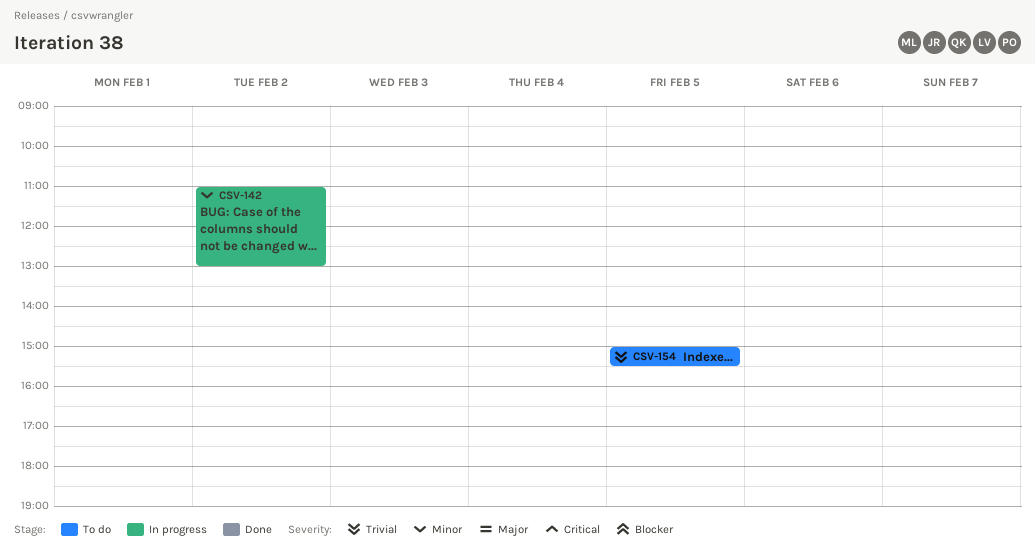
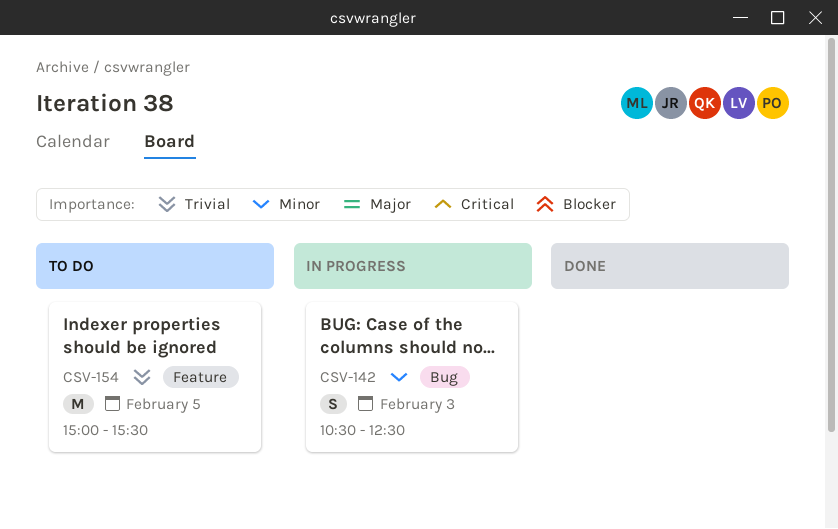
CSV-142, day: Feb 2 -> Feb 3
CSV-142, begins: 11:00 -> 10:30
CSV-142, ends: 13:00 -> 12:30

